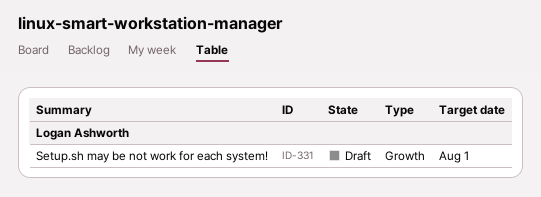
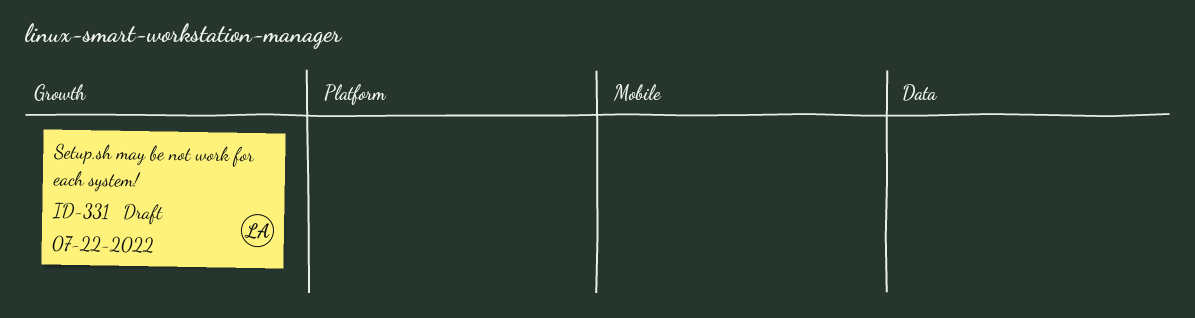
ID-331, due: Aug 1 -> Jul 22

